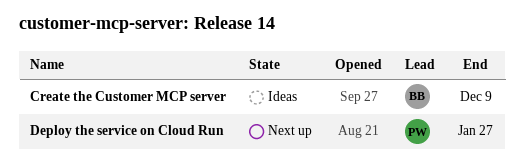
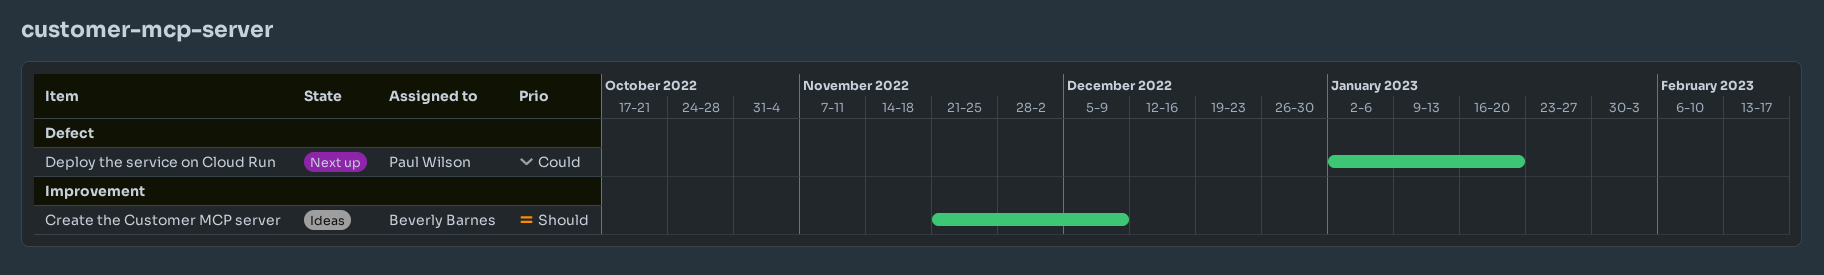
Deploy the service on Cloud Run, due: Jan 27 -> Jan 20

